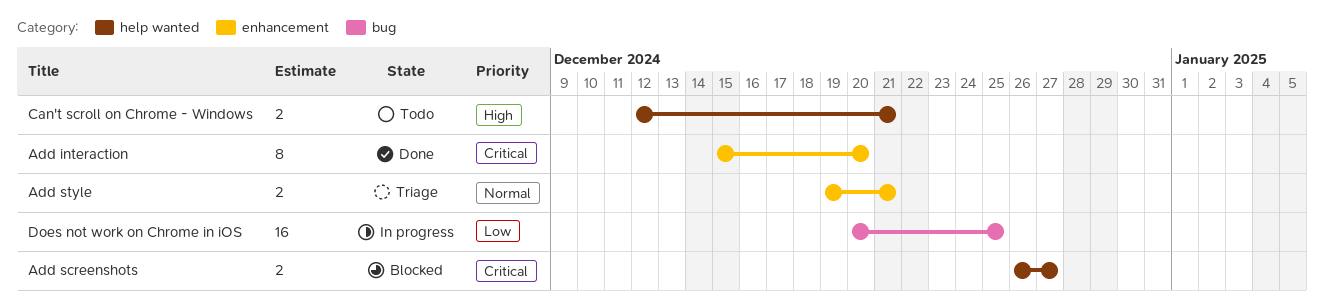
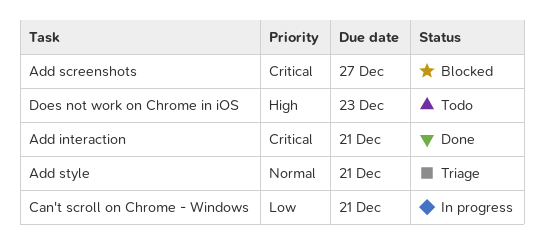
Add interaction, due: Dec 20 -> Dec 21
Can't scroll on Chrome - Windows, status: Todo -> In progress
Can't scroll on Chrome - Windows, priority: High -> Low
Does not work on Chrome in iOS, status: In progress -> Todo
Does not work on Chrome in iOS, priority: Low -> High
Does not work on Chrome in iOS, due: Dec 25 -> Dec 23

